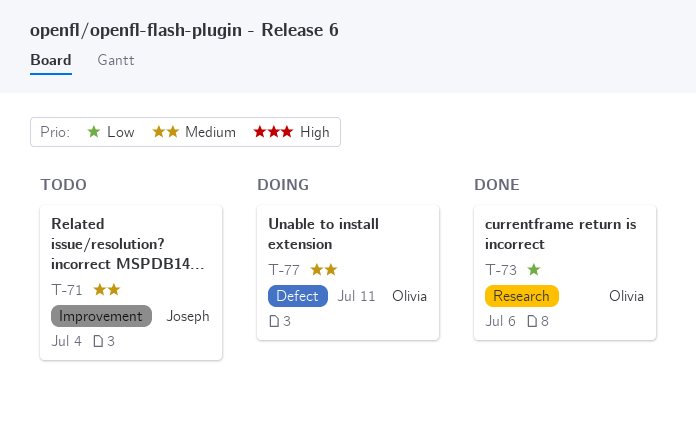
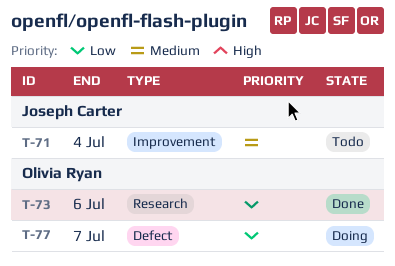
T-77, priority: Medium -> Low
T-77, due: Jul 11 -> Jul 7

